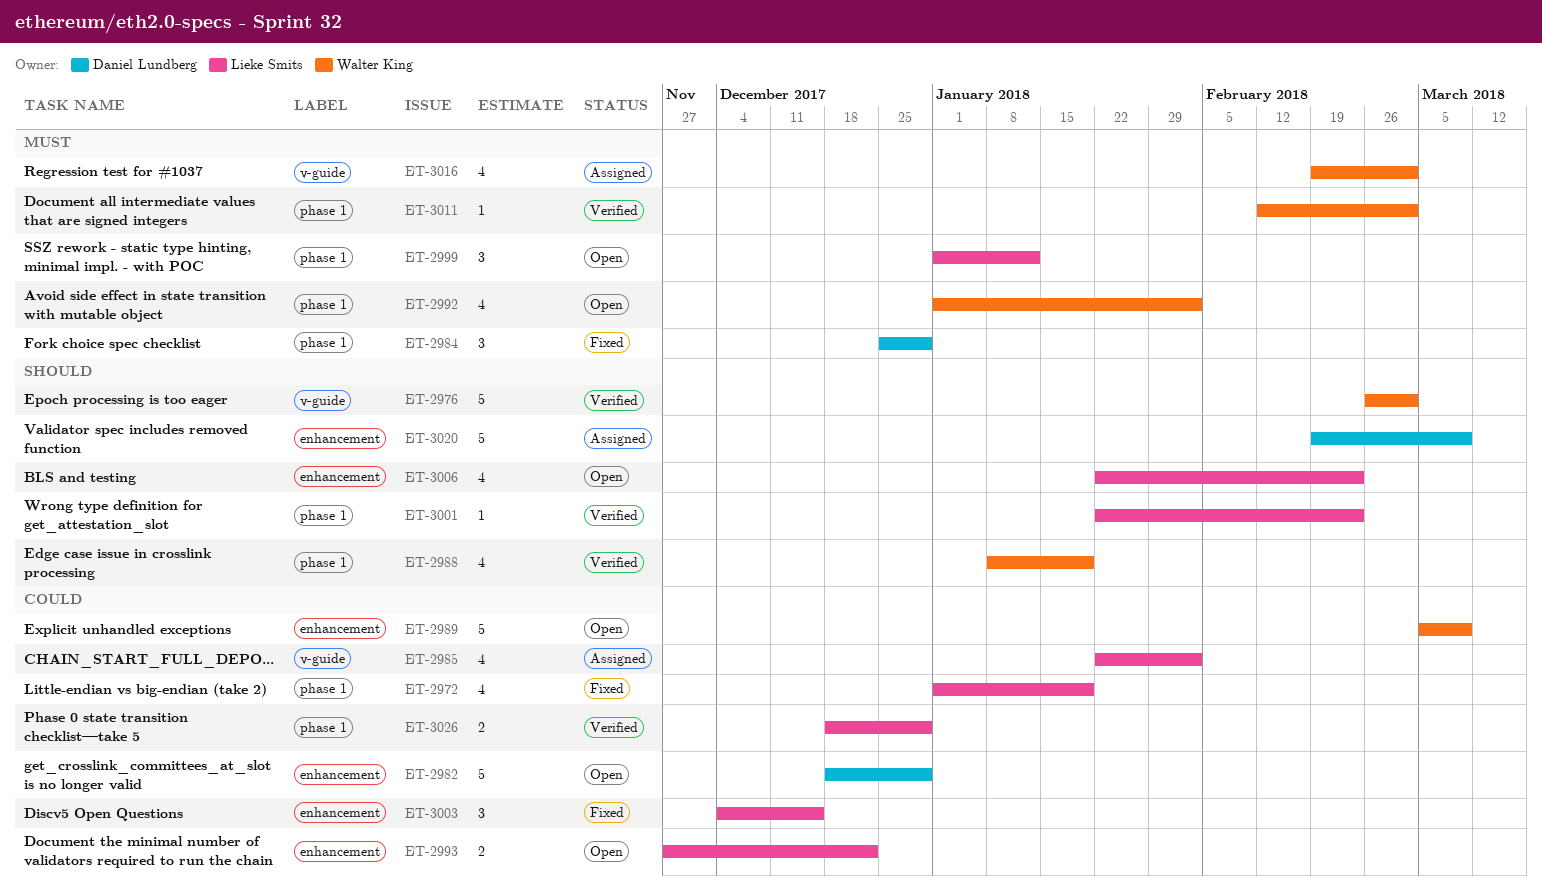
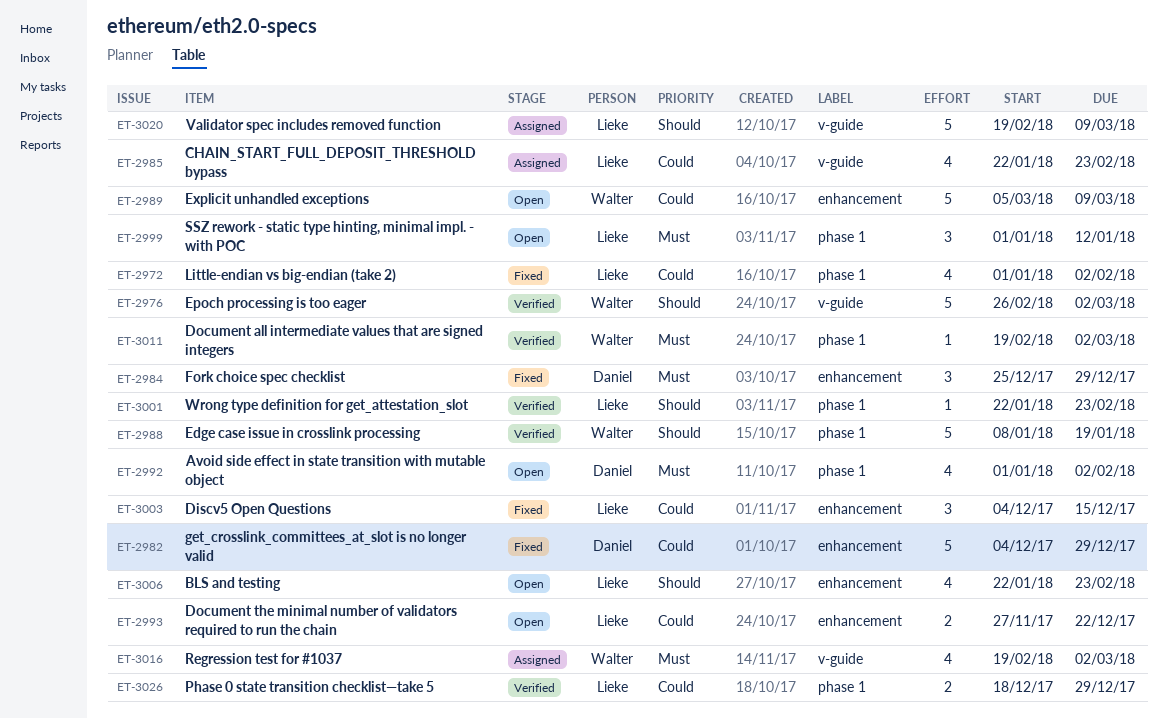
ET-2972, due: Jan 19 -> Feb 2
ET-2982, status: Open -> Fixed
ET-2982, start: Dec 18 -> Dec 4
ET-2984, label: phase 1 -> enhancement
ET-2985, due: Feb 2 -> Feb 23
ET-2988, estimate: 4 -> 5
ET-2992, owner: Walter King -> Daniel Lundberg
ET-3011, start: Feb 12 -> Feb 19
ET-3020, owner: Daniel Lundberg -> Lieke Smits
ET-3020, label: enhancement -> v-guide

